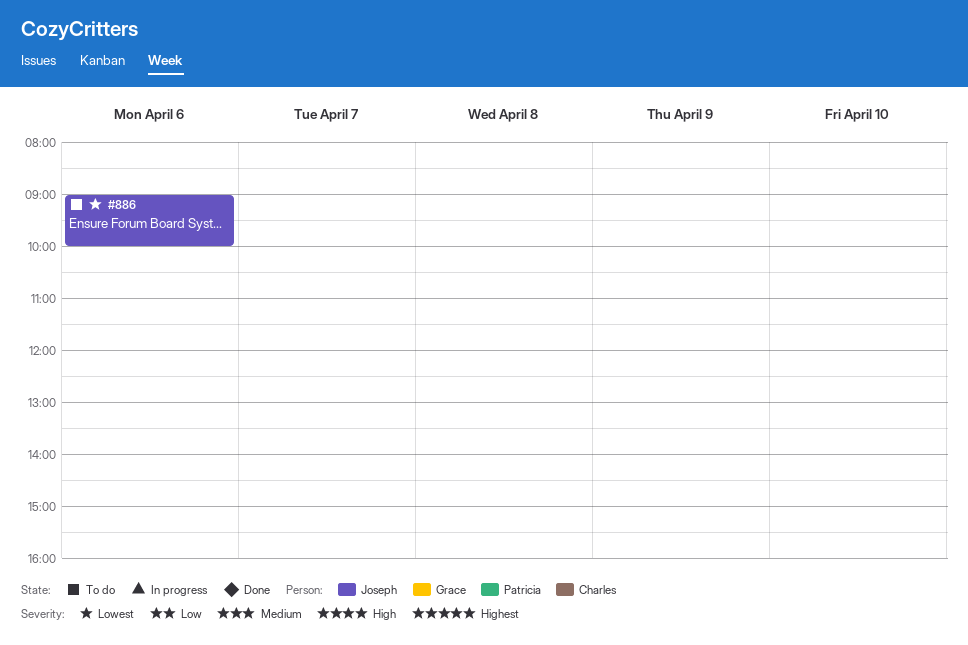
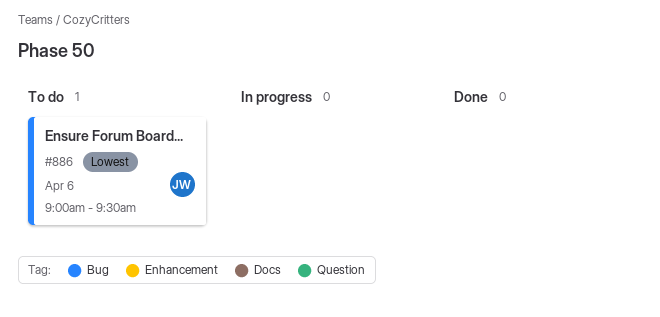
#886, ends: 10:00 -> 09:30

